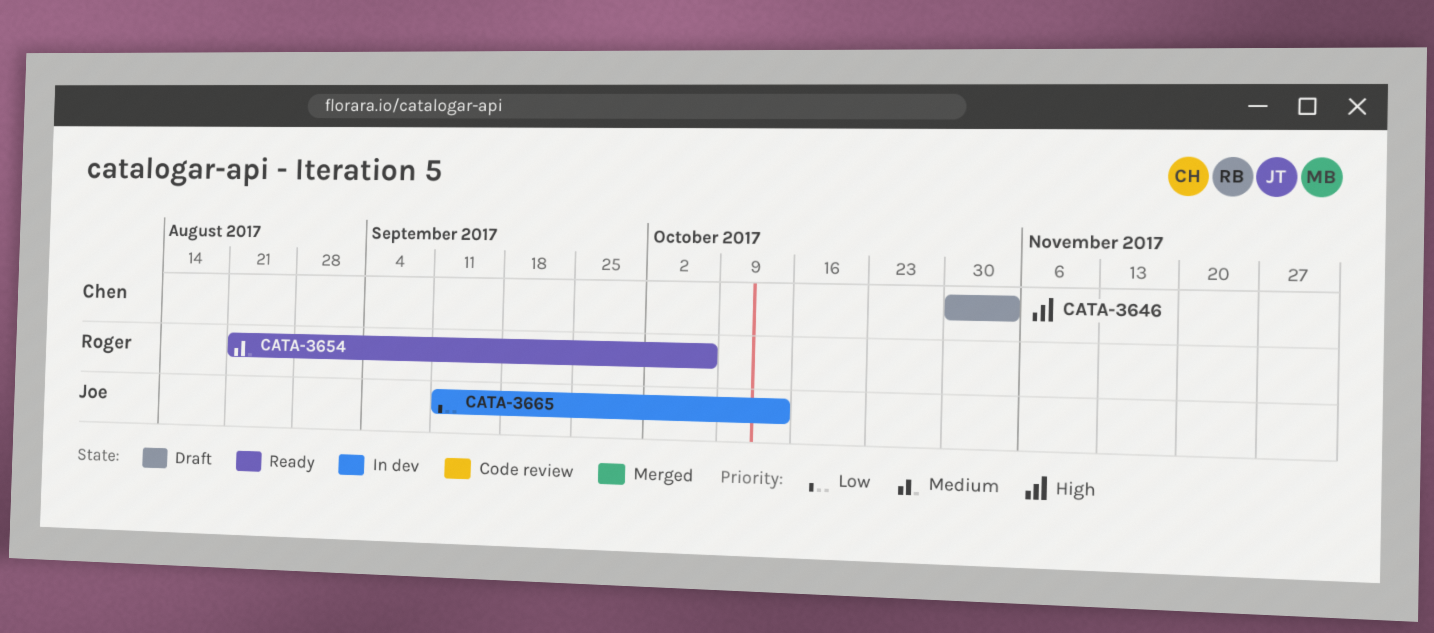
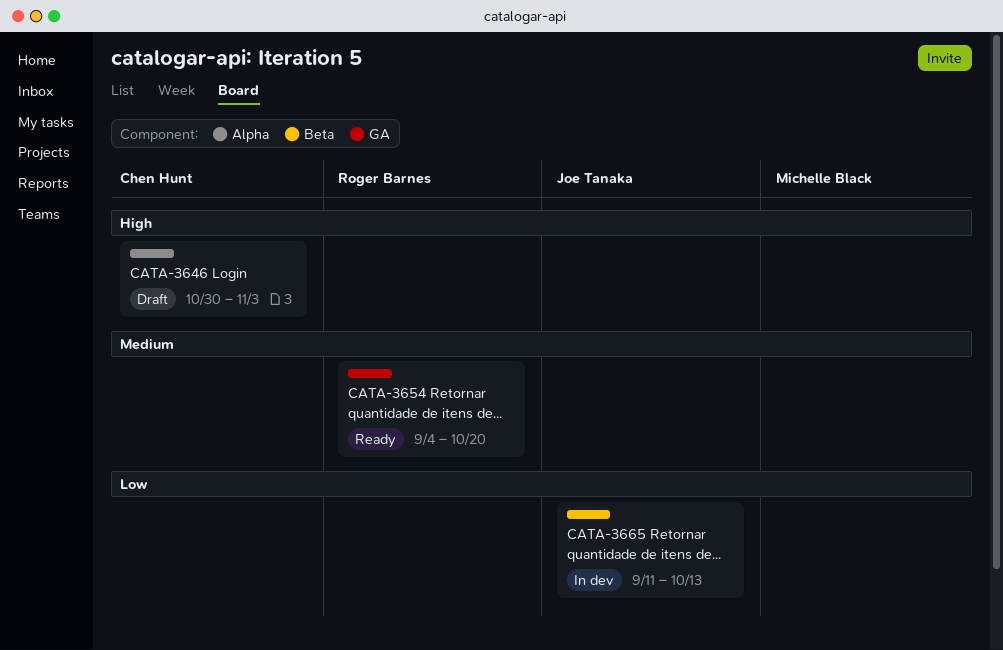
CATA-3654, start: Aug 21 -> Sep 4
CATA-3654, due: Oct 6 -> Oct 20

